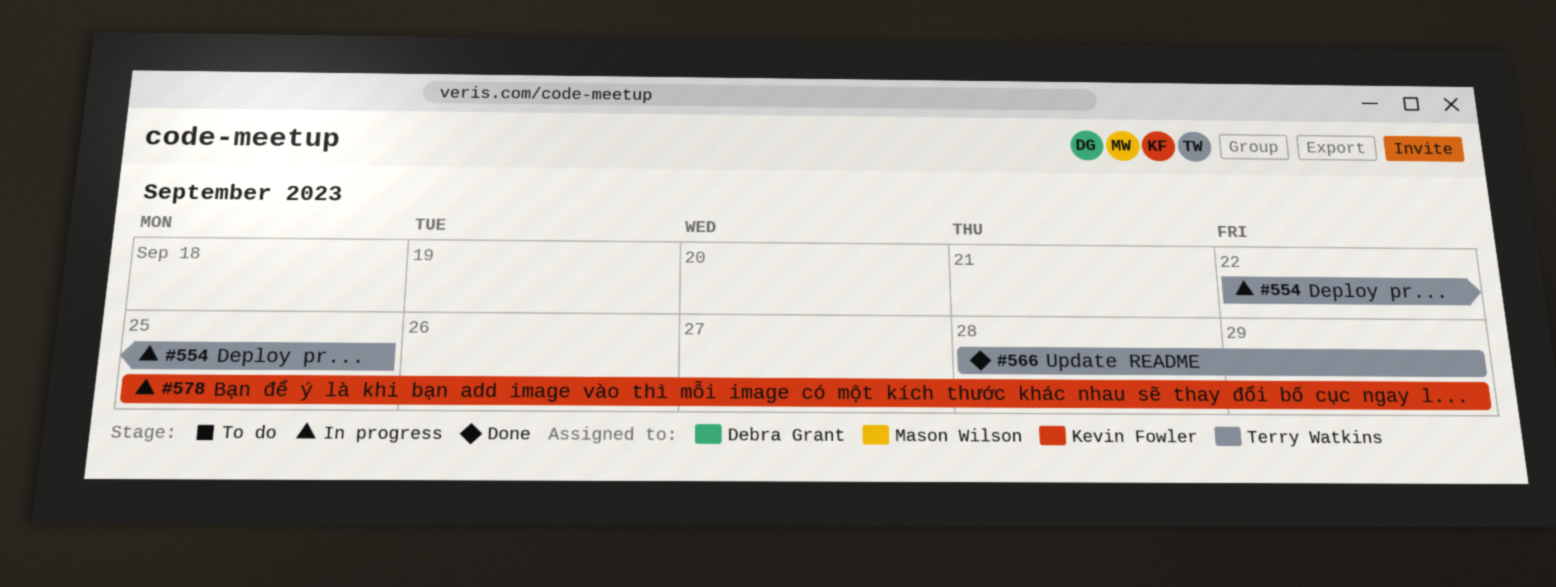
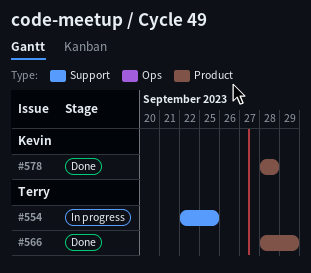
#578, status: In progress -> Done
#578, start: Sep 25 -> Sep 28
#578, due: Sep 29 -> Sep 28

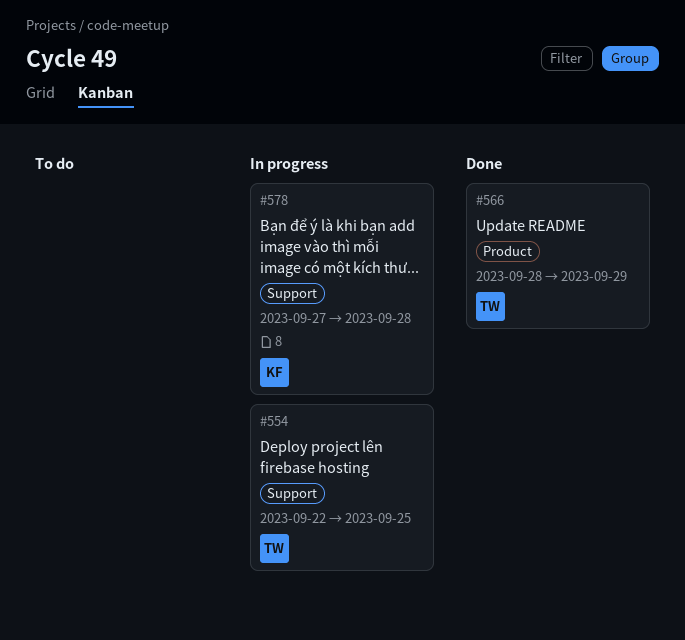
#578, status: Done -> In progress
#578, label: Product -> Support
#578, start: Sep 28 -> Sep 27

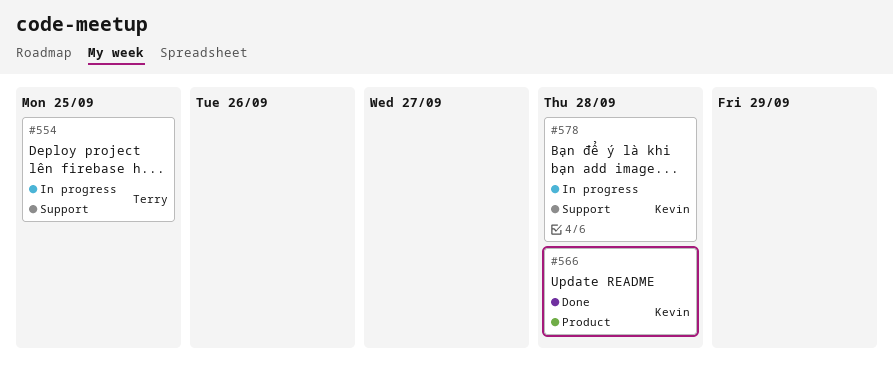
#566, owner: Terry -> Kevin
#566, due: Sep 29 -> Sep 28

